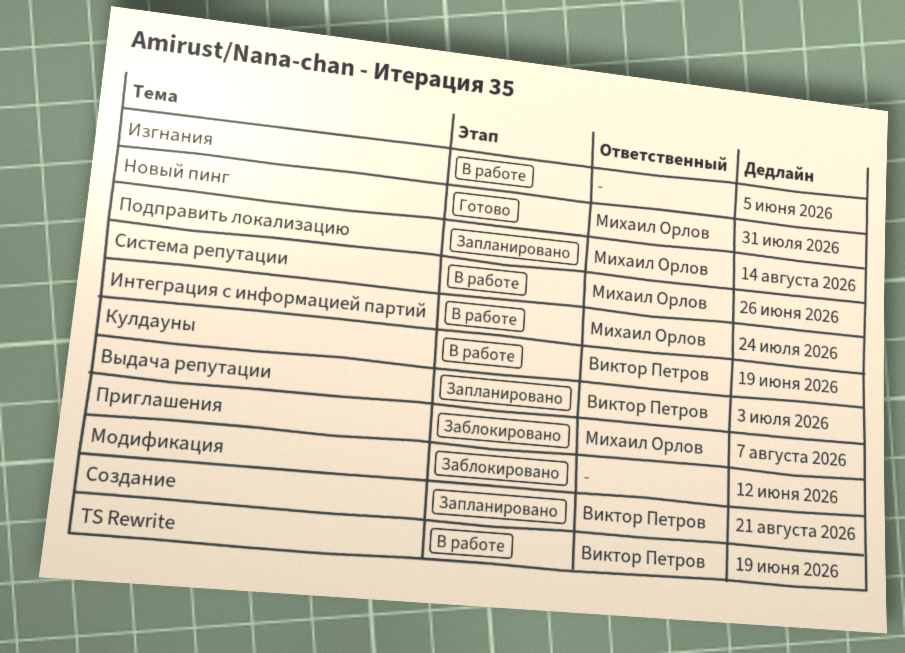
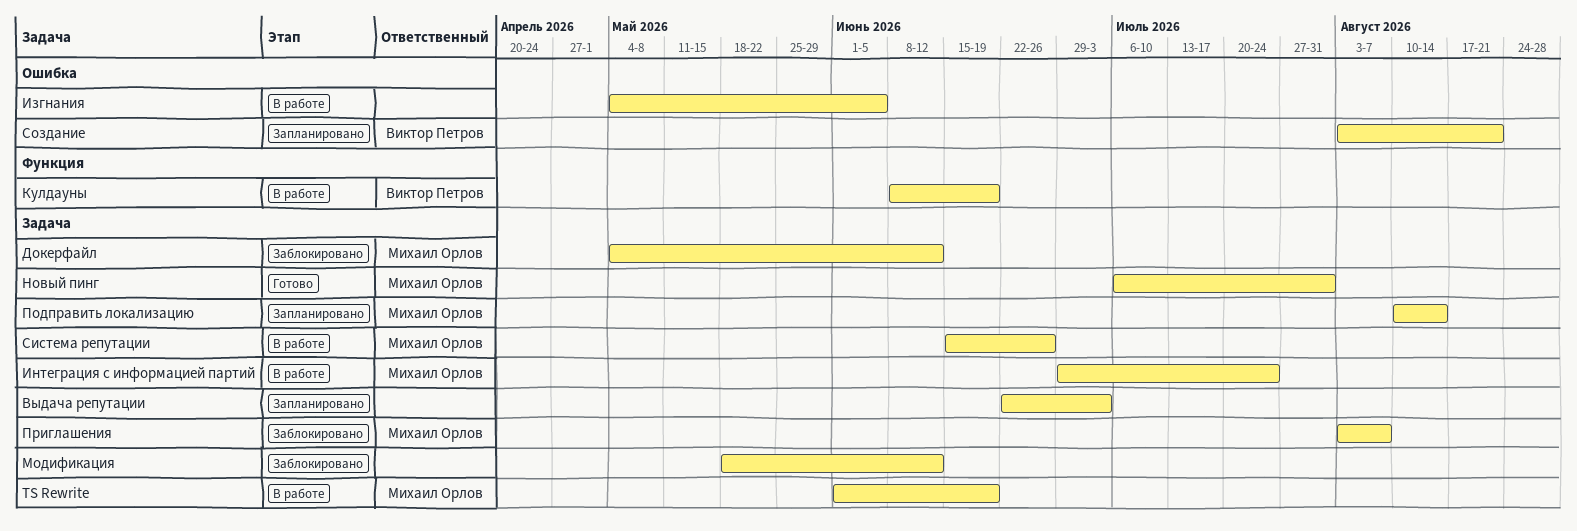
TS Rewrite, owner: Виктор Петров -> Михаил Орлов
Выдача репутации, owner: Виктор Петров -> none
Докерфайл: none -> present

